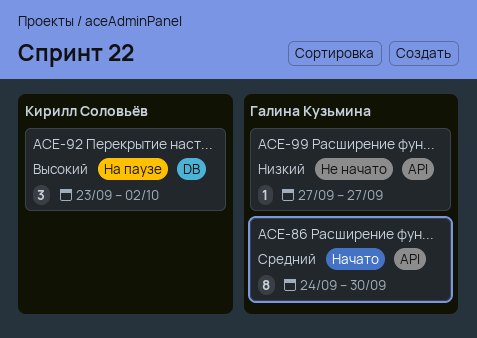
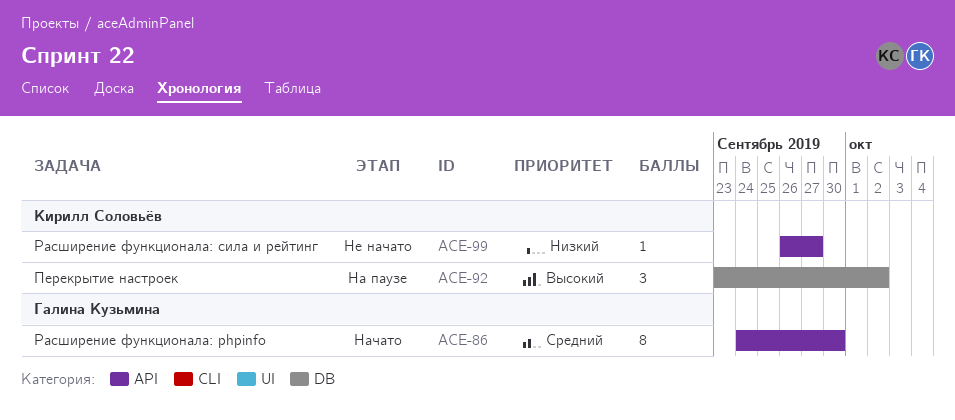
ACE-99, owner: Галина Кузьмина -> Кирилл Соловьёв
ACE-99, start: Sep 27 -> Sep 26

